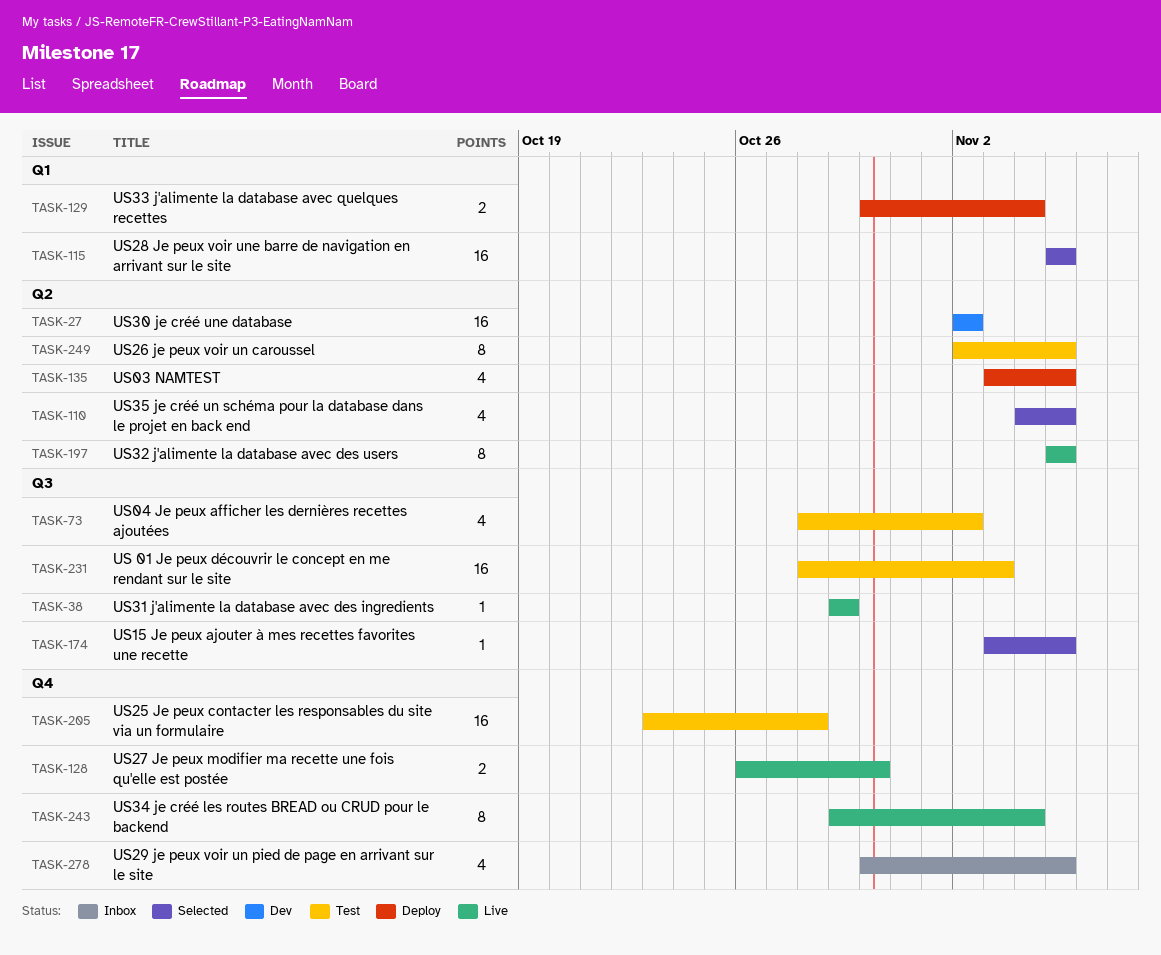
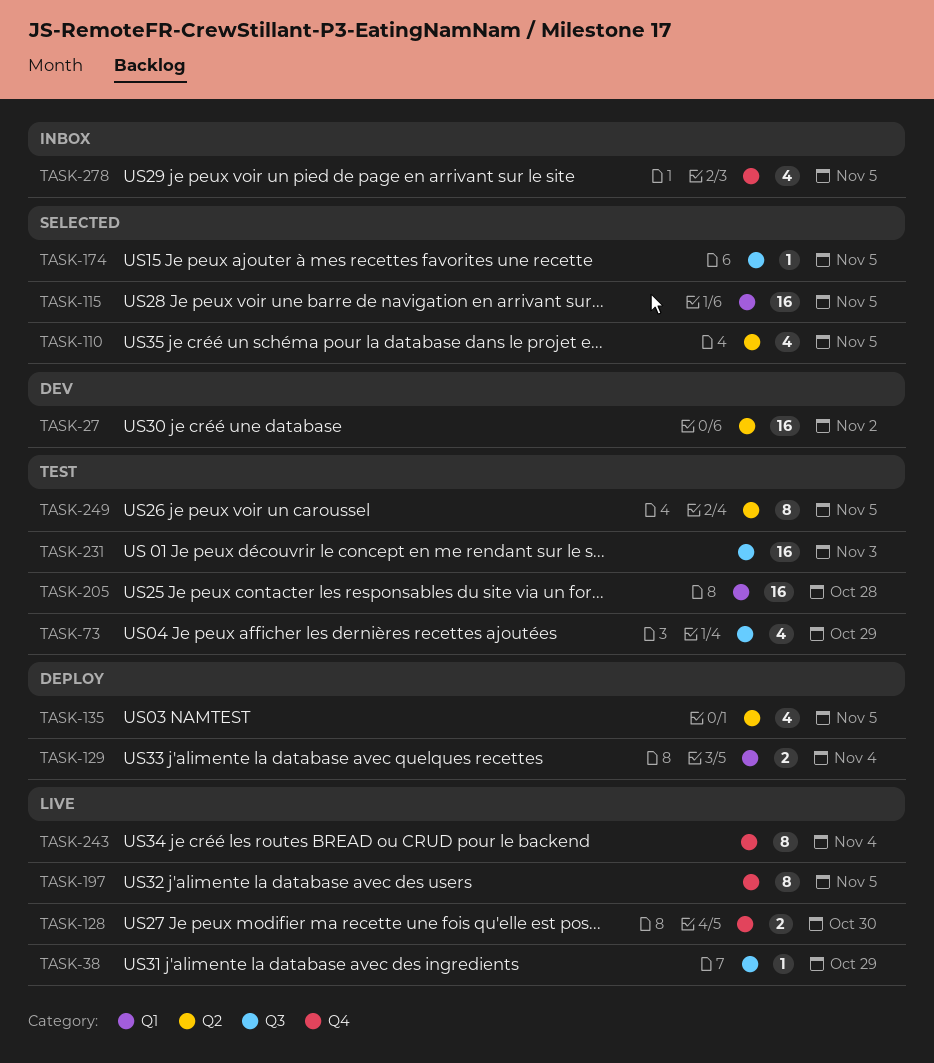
TASK-73, due: Nov 2 -> Oct 29
TASK-197, label: Q2 -> Q4
TASK-205, label: Q4 -> Q1

